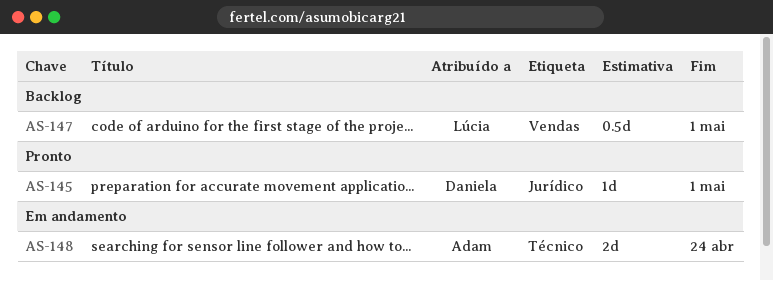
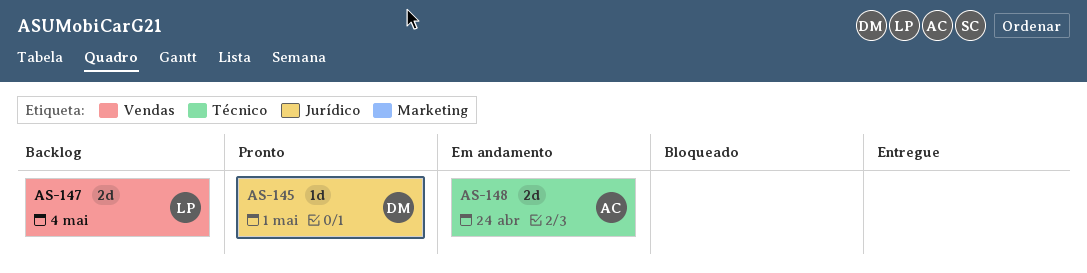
AS-147, estimate: 0.5d -> 2d
AS-147, due: May 1 -> May 4

